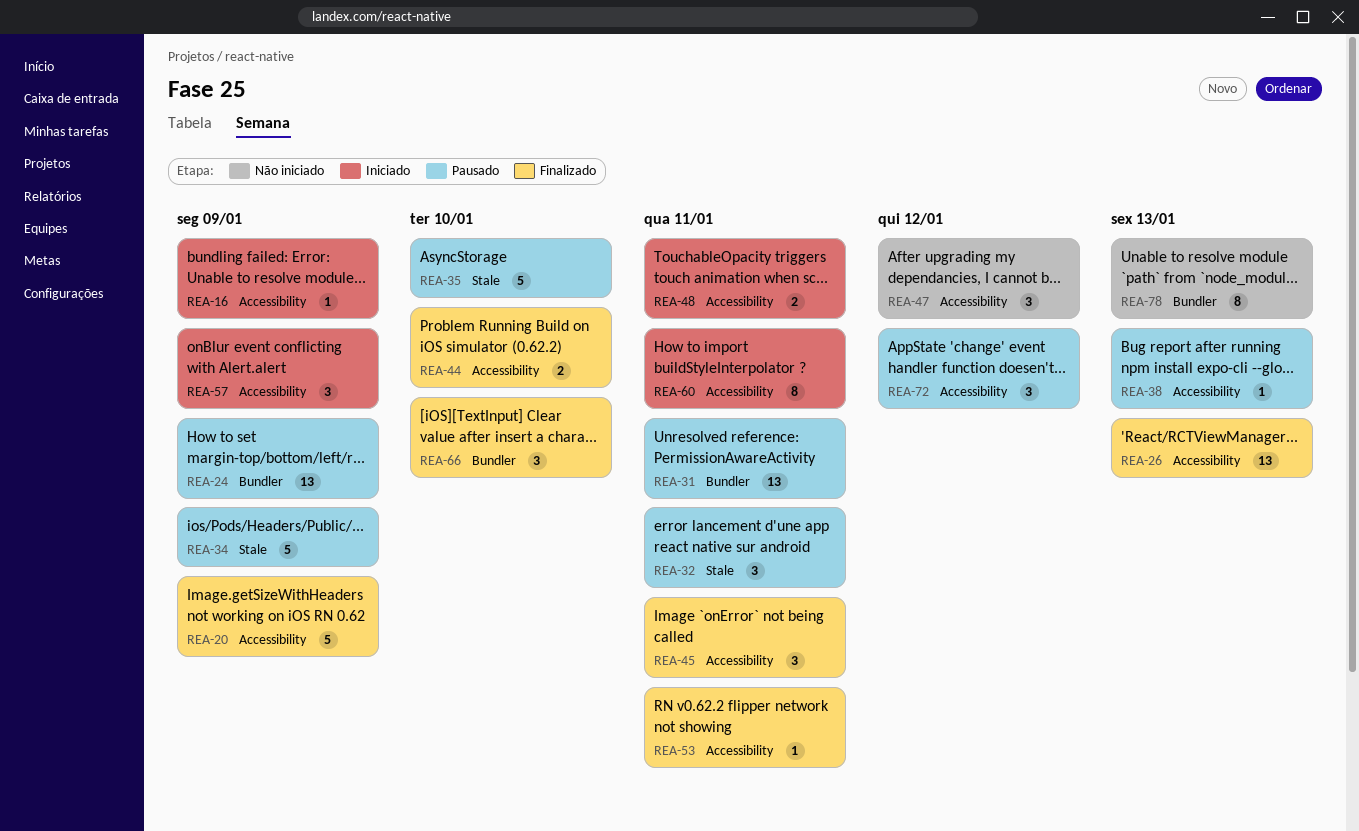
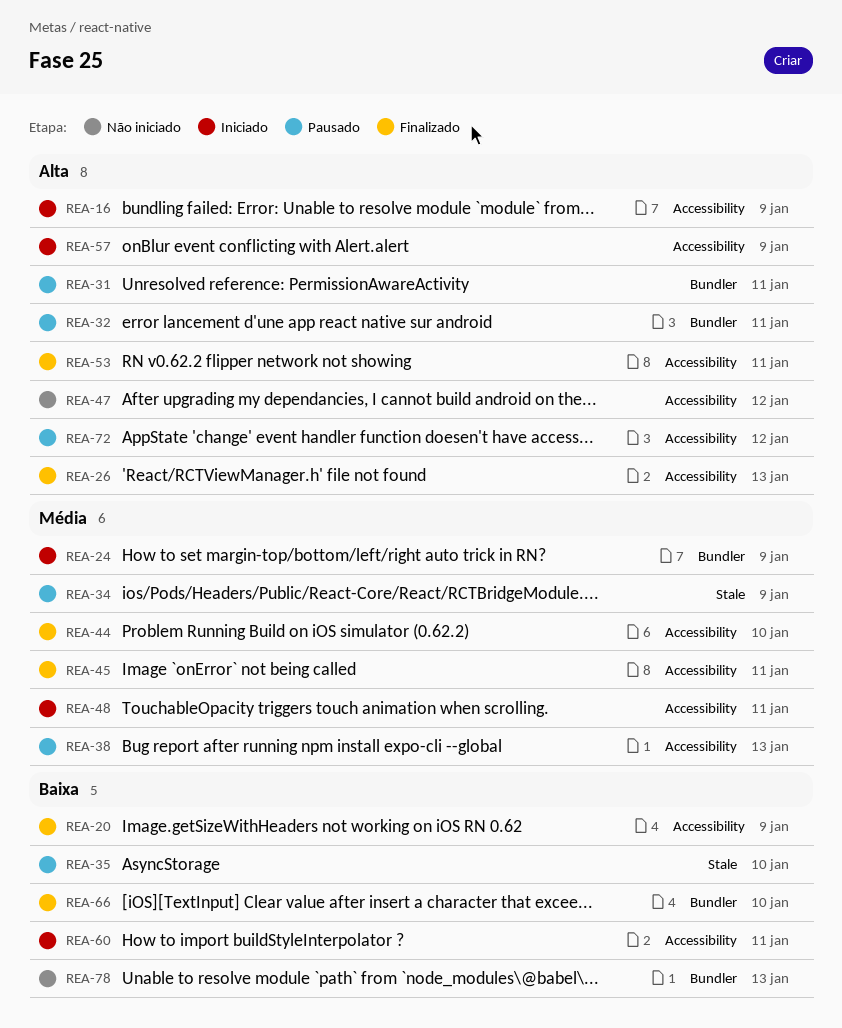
REA-24, status: Pausado -> Iniciado
REA-32, label: Stale -> Bundler

